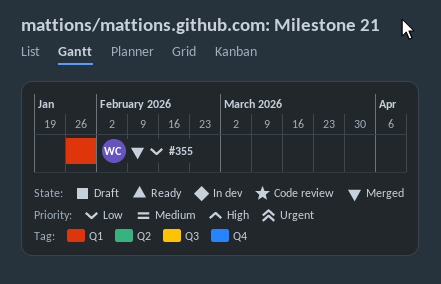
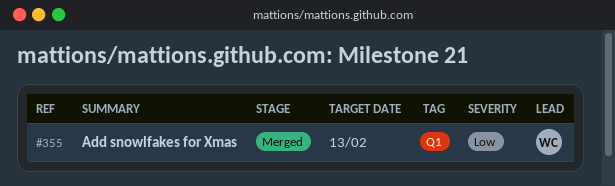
#355, due: Jan 30 -> Feb 13

